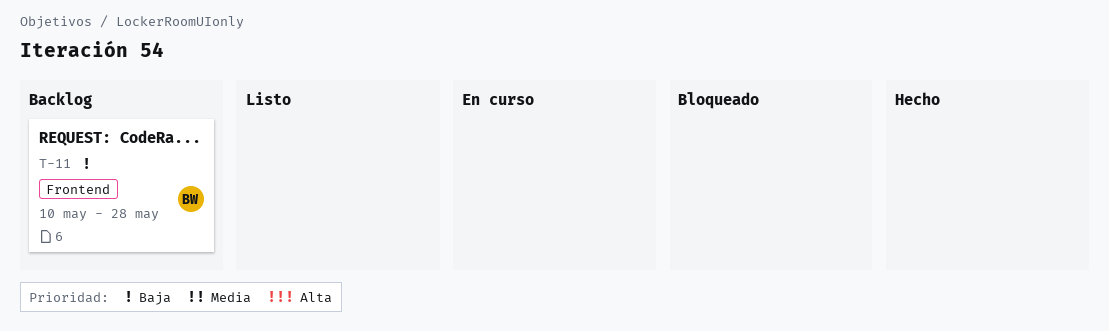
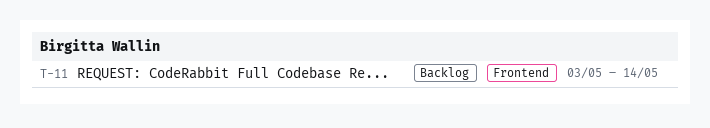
T-11, start: May 10 -> May 3
T-11, due: May 28 -> May 14

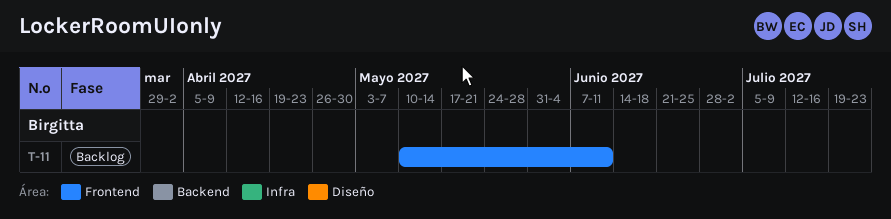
T-11, start: May 3 -> May 10
T-11, due: May 14 -> Jun 11

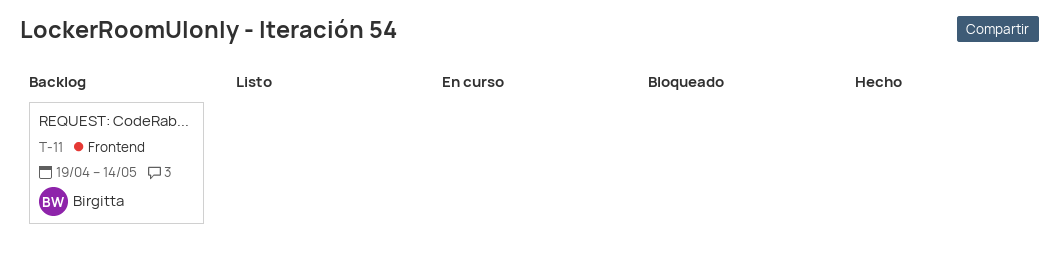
T-11, start: May 10 -> Apr 19
T-11, due: Jun 11 -> May 14

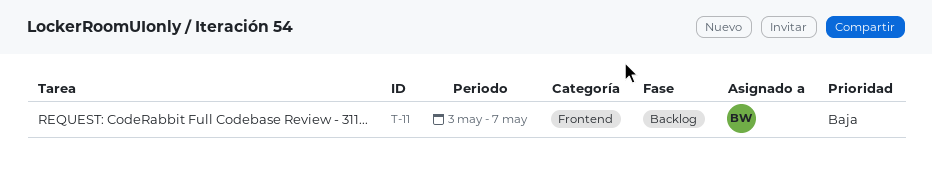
T-11, start: Apr 19 -> May 3
T-11, due: May 14 -> May 7

